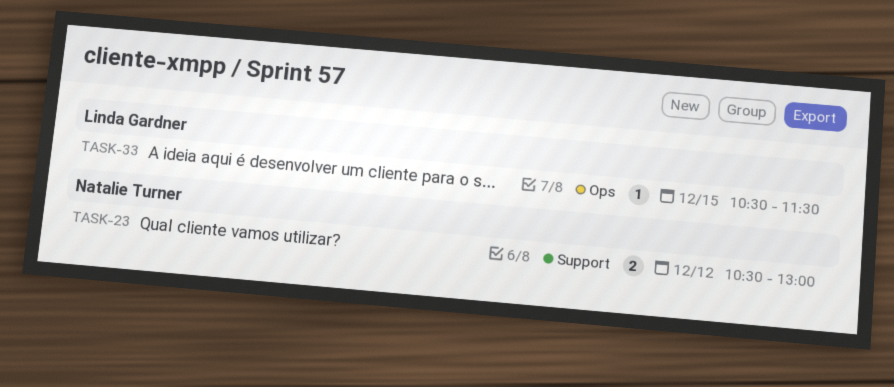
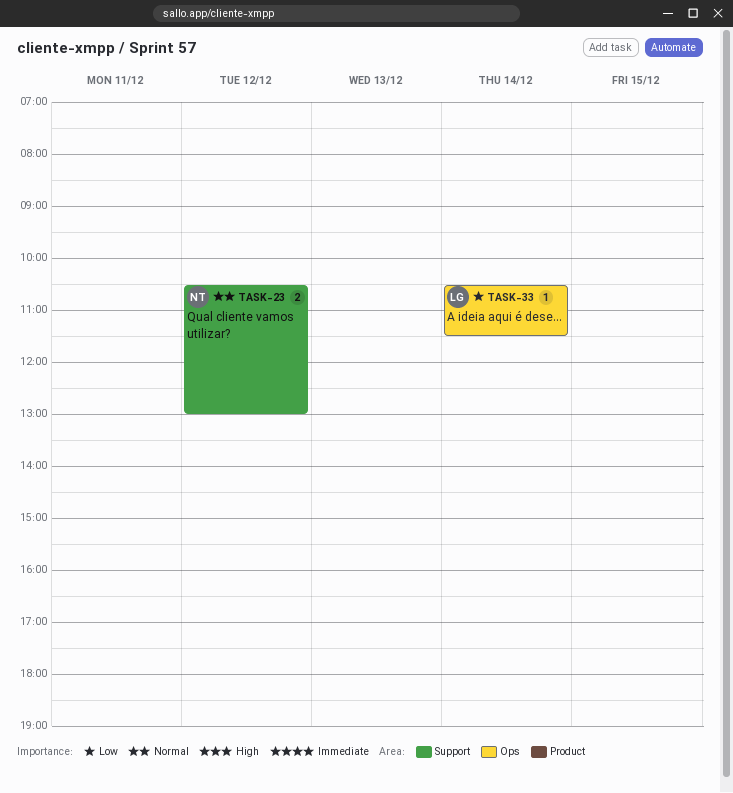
TASK-33, day: Dec 15 -> Dec 14

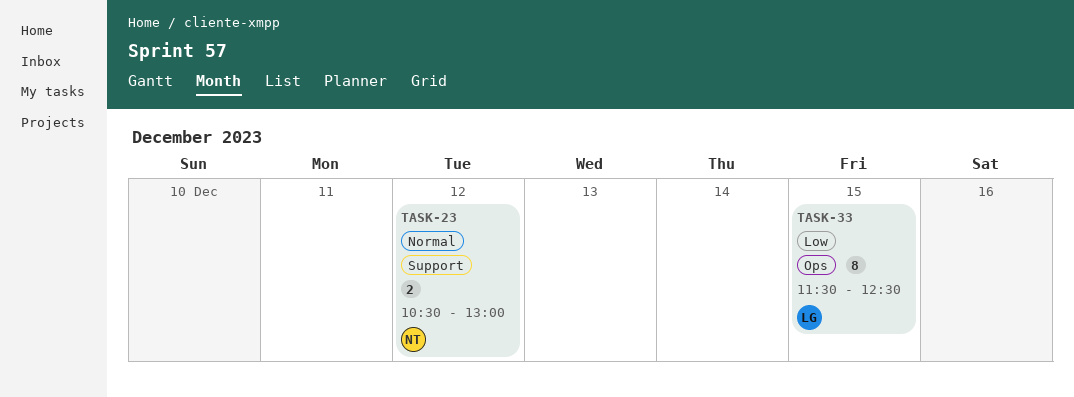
TASK-33, estimate: 1 -> 8
TASK-33, day: Dec 14 -> Dec 15
TASK-33, begins: 10:30 -> 11:30
TASK-33, ends: 11:30 -> 12:30

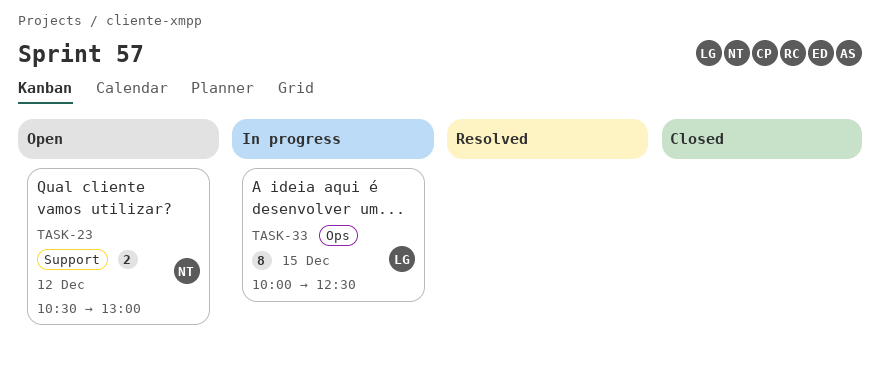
TASK-33, begins: 11:30 -> 10:00

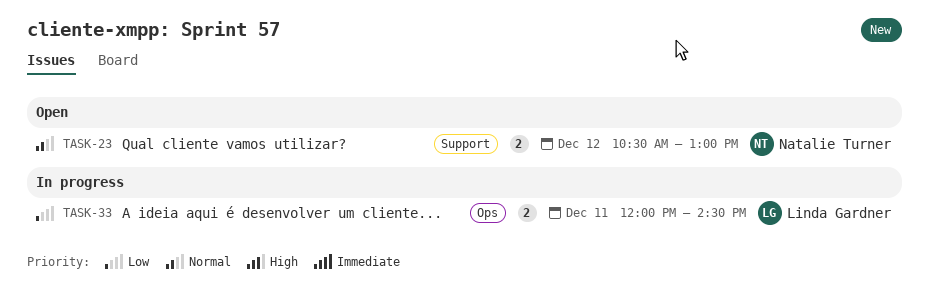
TASK-33, estimate: 8 -> 2
TASK-33, day: Dec 15 -> Dec 11
TASK-33, begins: 10:00 -> 12:00
TASK-33, ends: 12:30 -> 14:30

